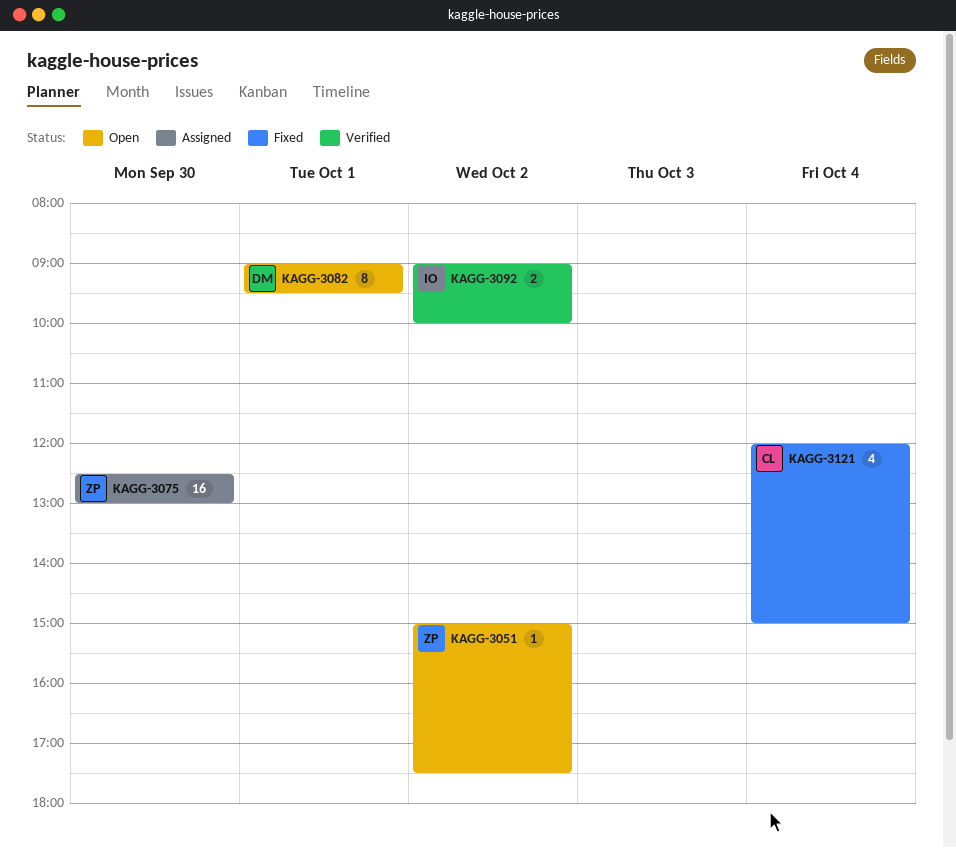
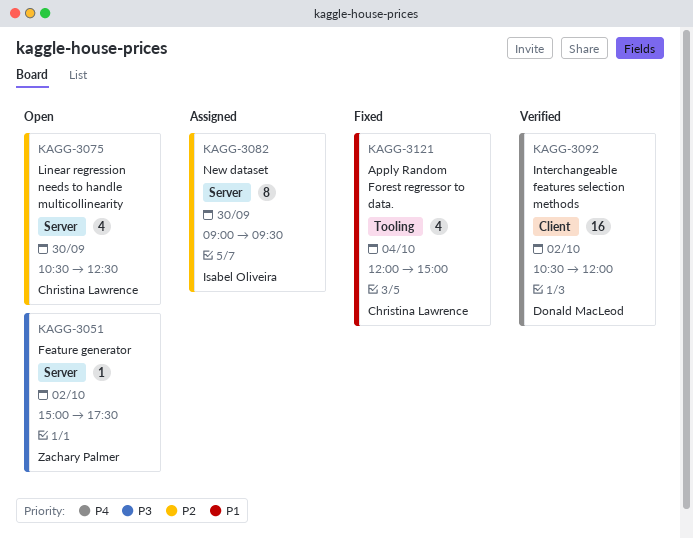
KAGG-3075, status: Assigned -> Open
KAGG-3075, owner: Zachary Palmer -> Christina Lawrence
KAGG-3075, estimate: 16 -> 4
KAGG-3075, begins: 12:30 -> 10:30
KAGG-3075, ends: 13:00 -> 12:30
KAGG-3082, status: Open -> Assigned
KAGG-3082, owner: Donald MacLeod -> Isabel Oliveira
KAGG-3082, day: Oct 1 -> Sep 30
KAGG-3092, owner: Isabel Oliveira -> Donald MacLeod
KAGG-3092, estimate: 2 -> 16
KAGG-3092, begins: 09:00 -> 10:30
KAGG-3092, ends: 10:00 -> 12:00

